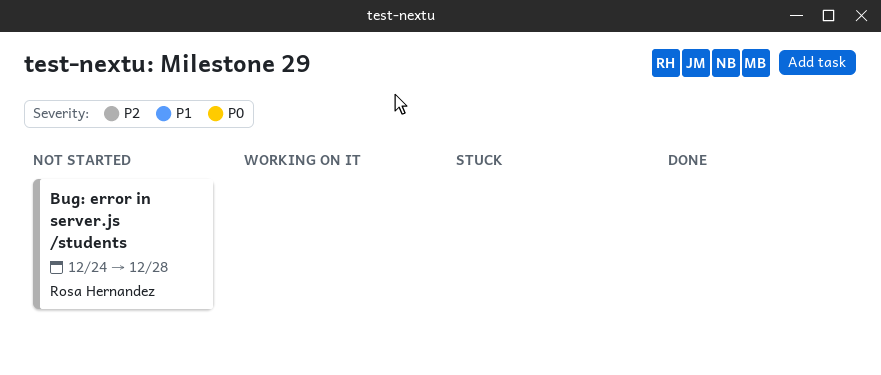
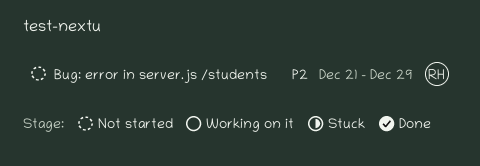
Bug: error in server.js /students, start: Dec 24 -> Dec 21
Bug: error in server.js /students, due: Dec 28 -> Dec 29

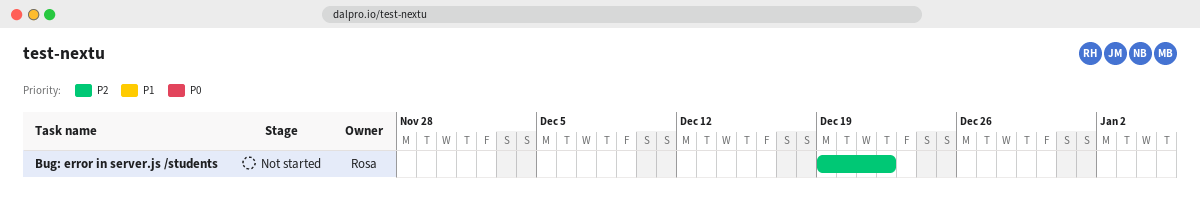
Bug: error in server.js /students, start: Dec 21 -> Dec 19
Bug: error in server.js /students, due: Dec 29 -> Dec 22

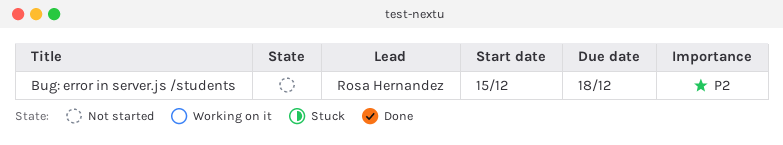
Bug: error in server.js /students, start: Dec 19 -> Dec 15
Bug: error in server.js /students, due: Dec 22 -> Dec 18

